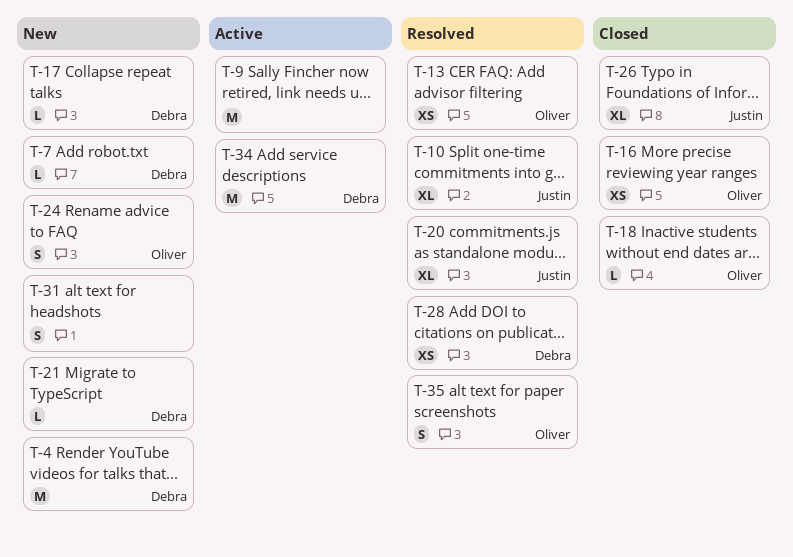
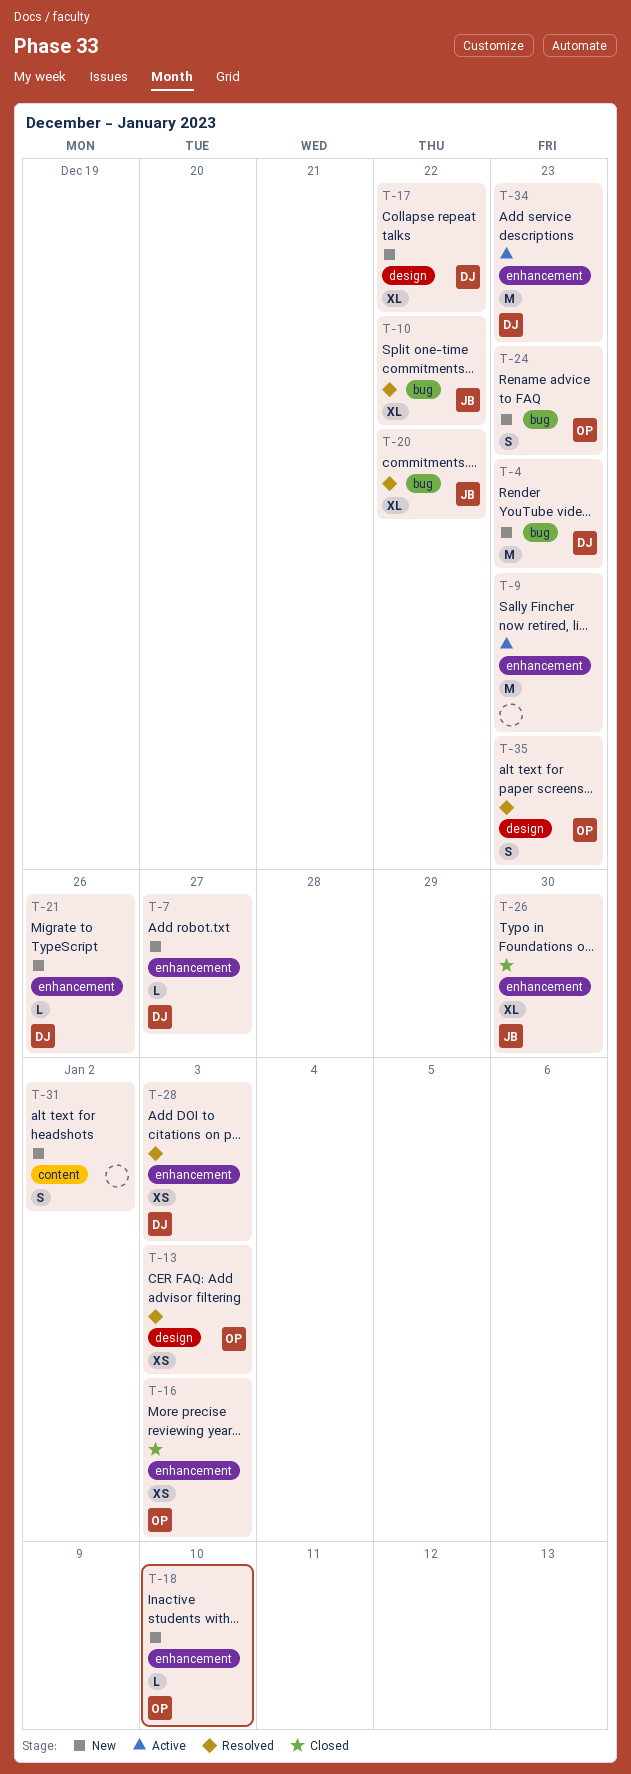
T-17, estimate: L -> XL
T-18, status: Closed -> New

